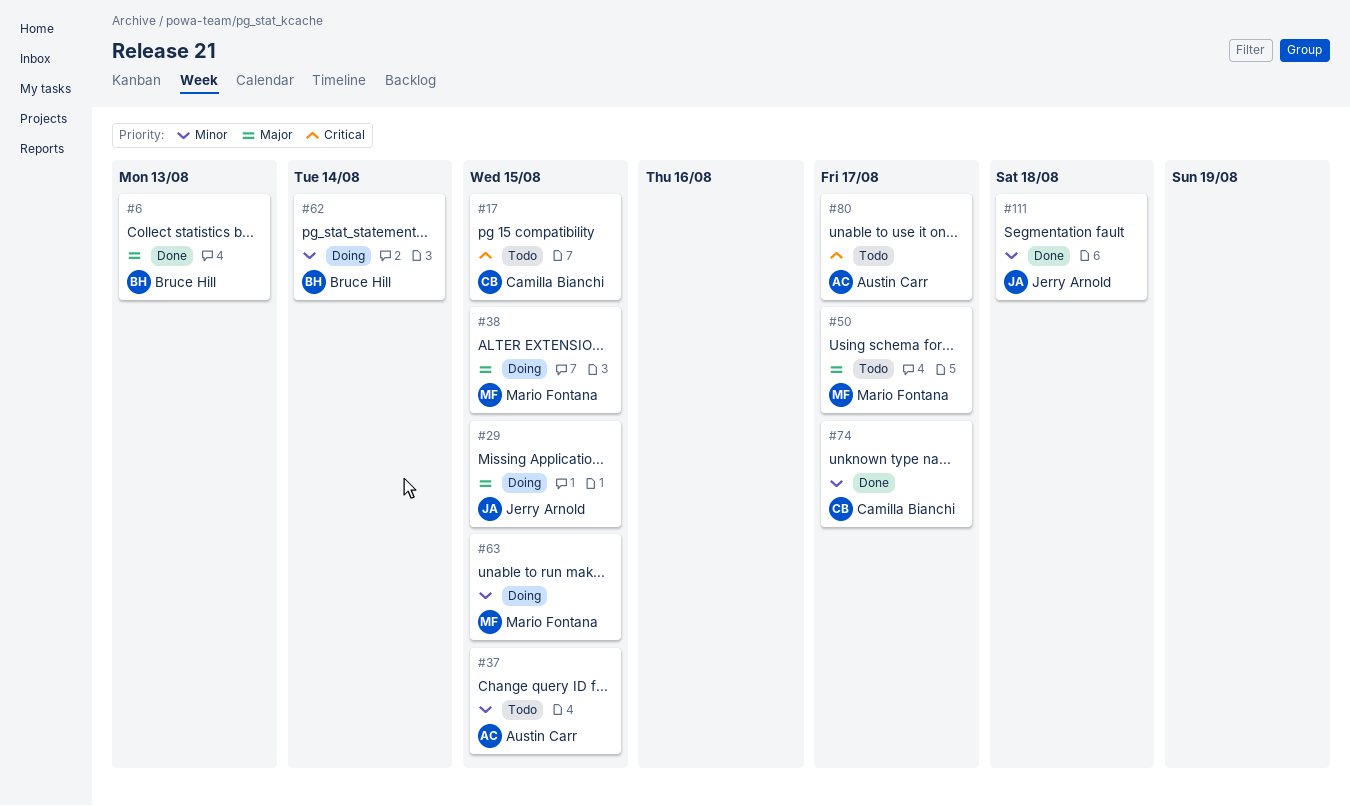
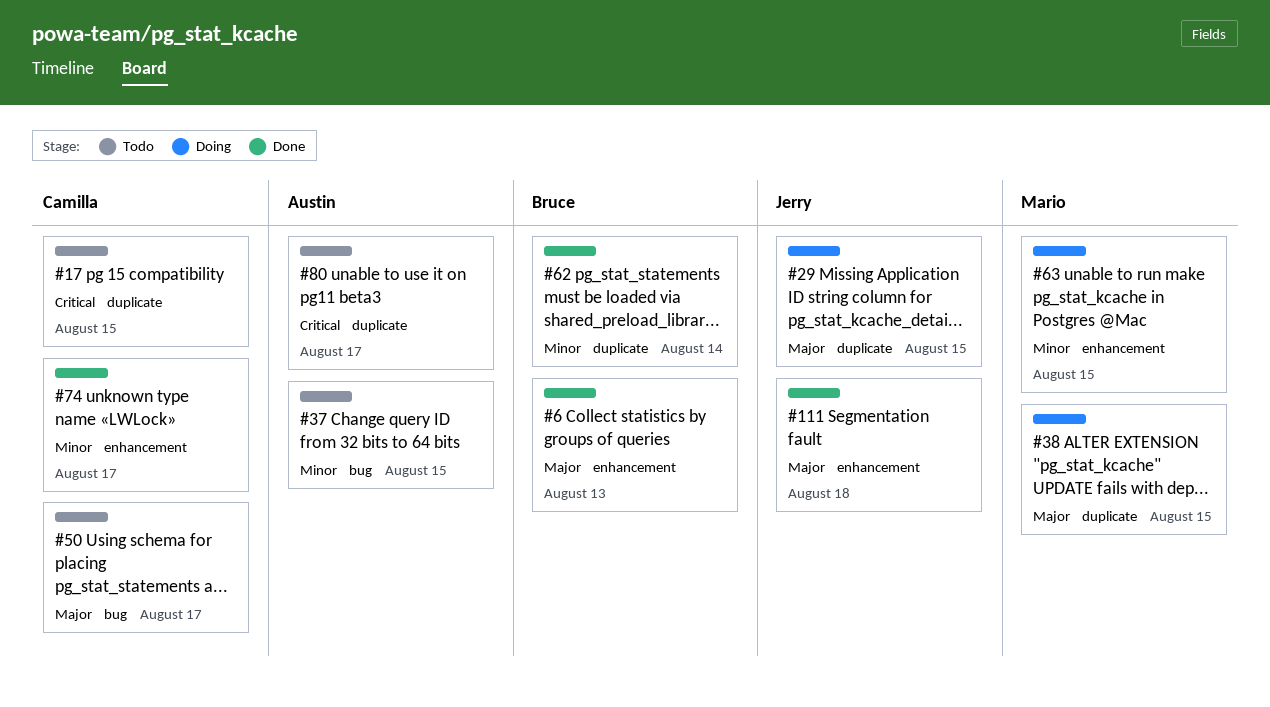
#50, owner: Mario Fontana -> Camilla Bianchi
#62, status: Doing -> Done
#111, priority: Minor -> Major

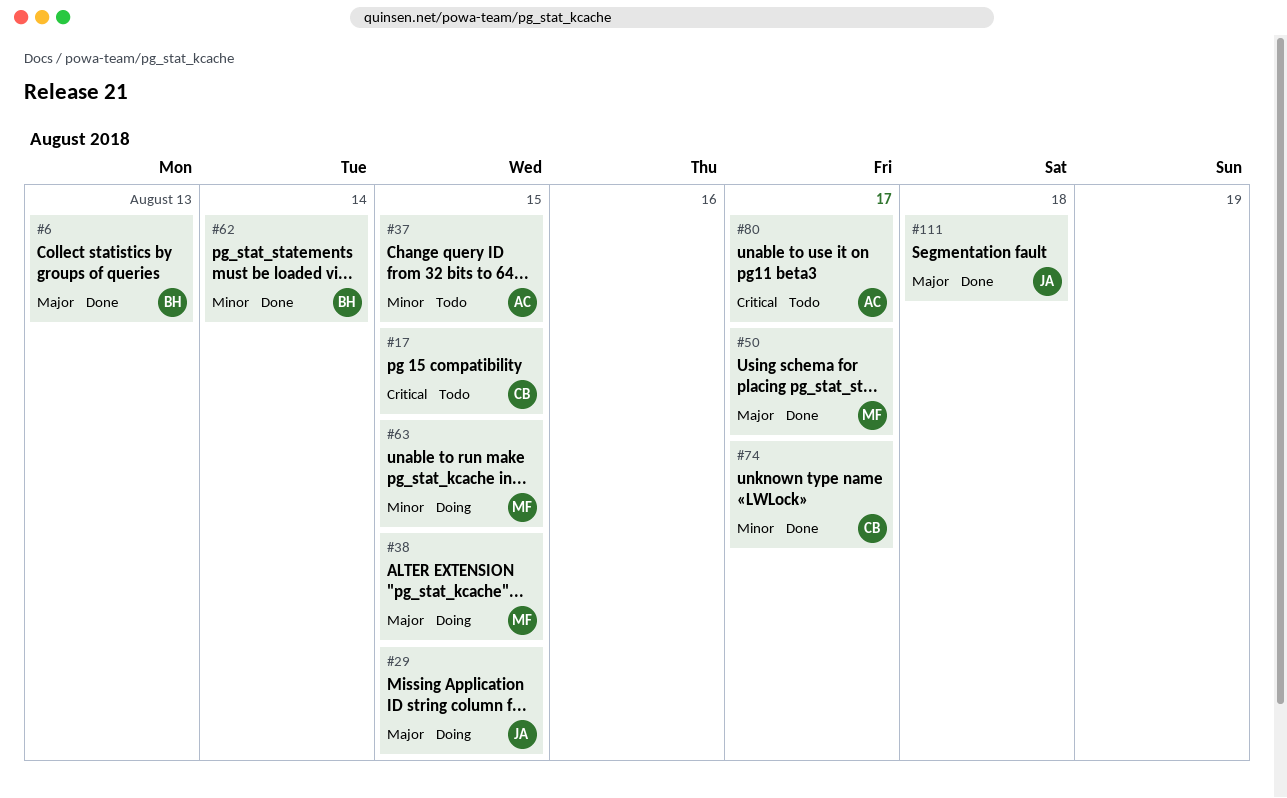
#50, status: Todo -> Done
#50, owner: Camilla -> Mario

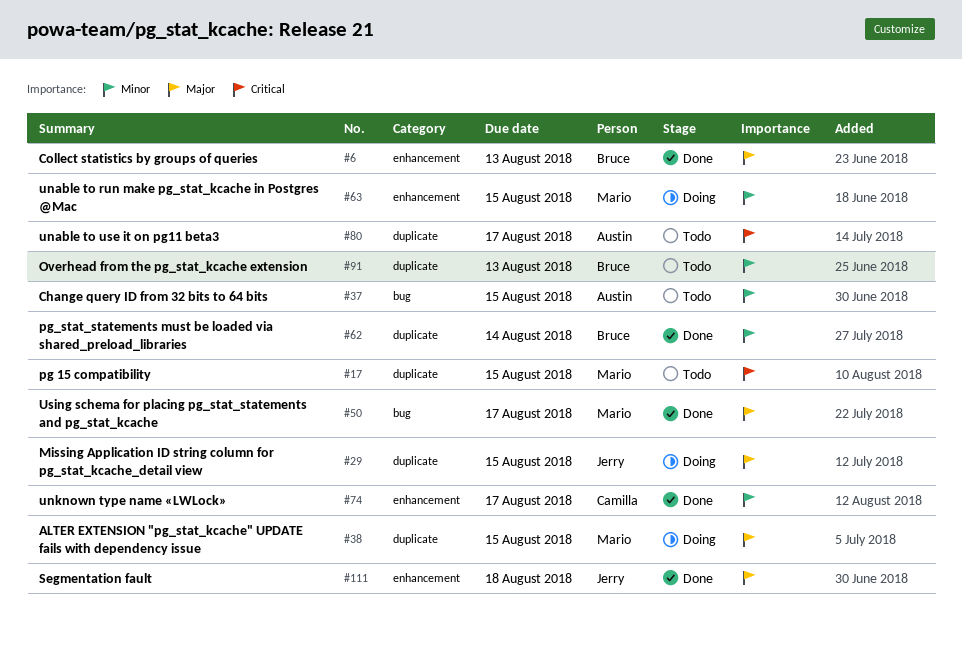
#17, owner: Camilla -> Mario
#91: none -> present

